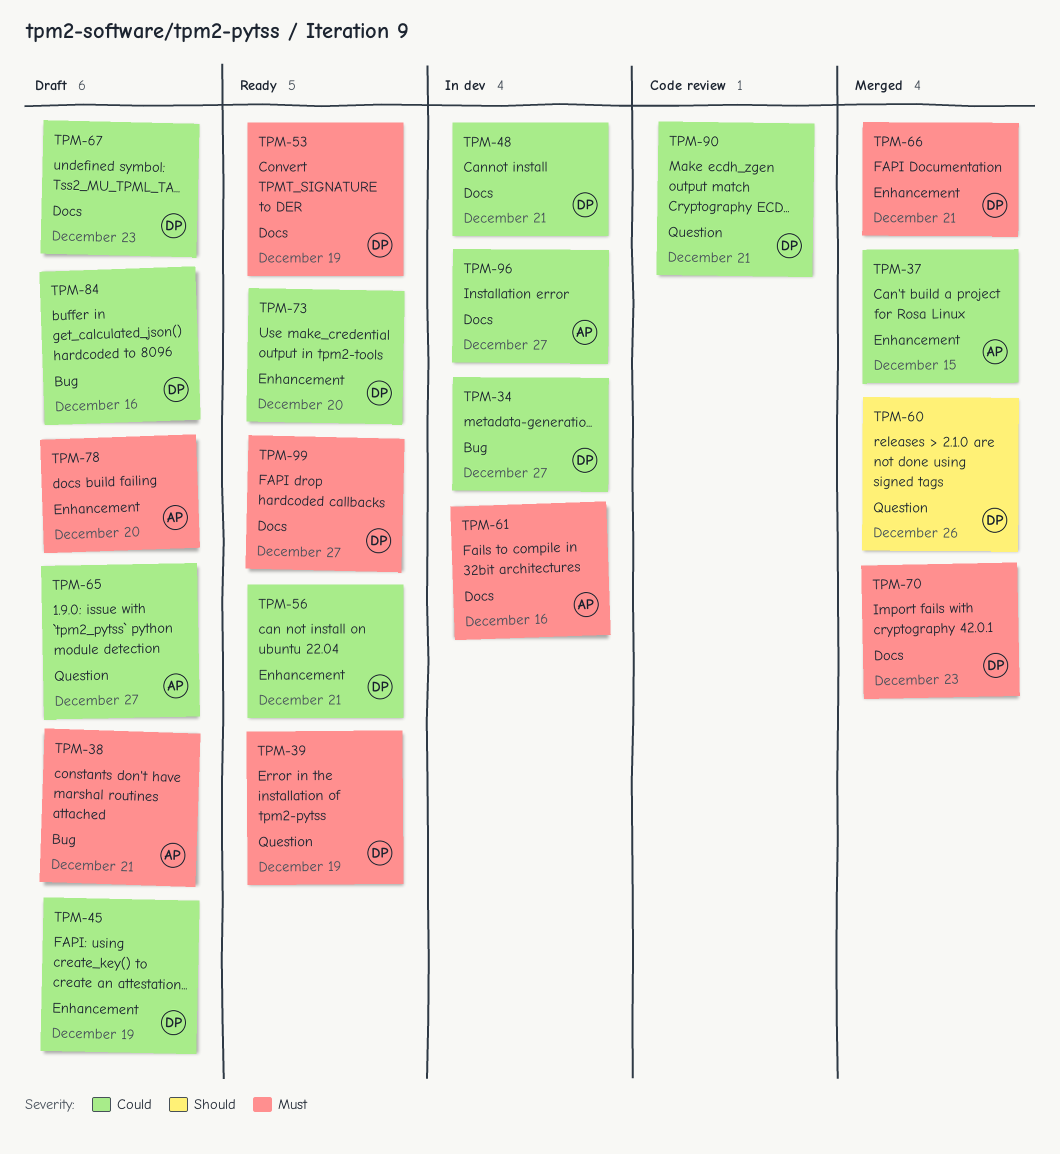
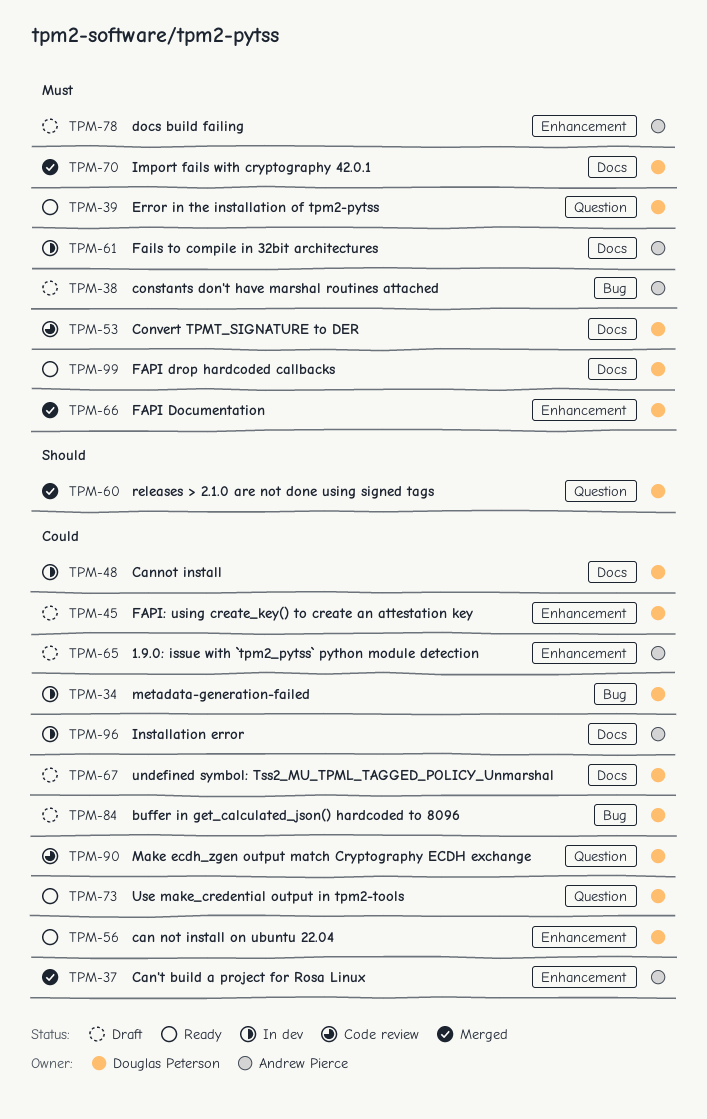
TPM-53, status: Ready -> Code review
TPM-65, label: Question -> Enhancement
TPM-73, label: Enhancement -> Question

